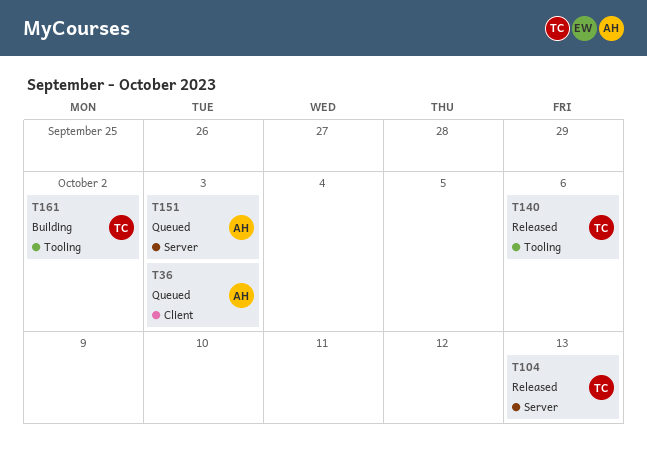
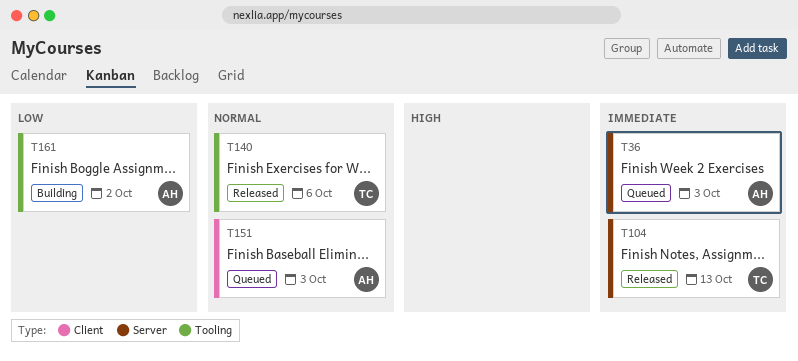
T36, label: Client -> Server
T151, label: Server -> Client
T161, owner: TC -> AH

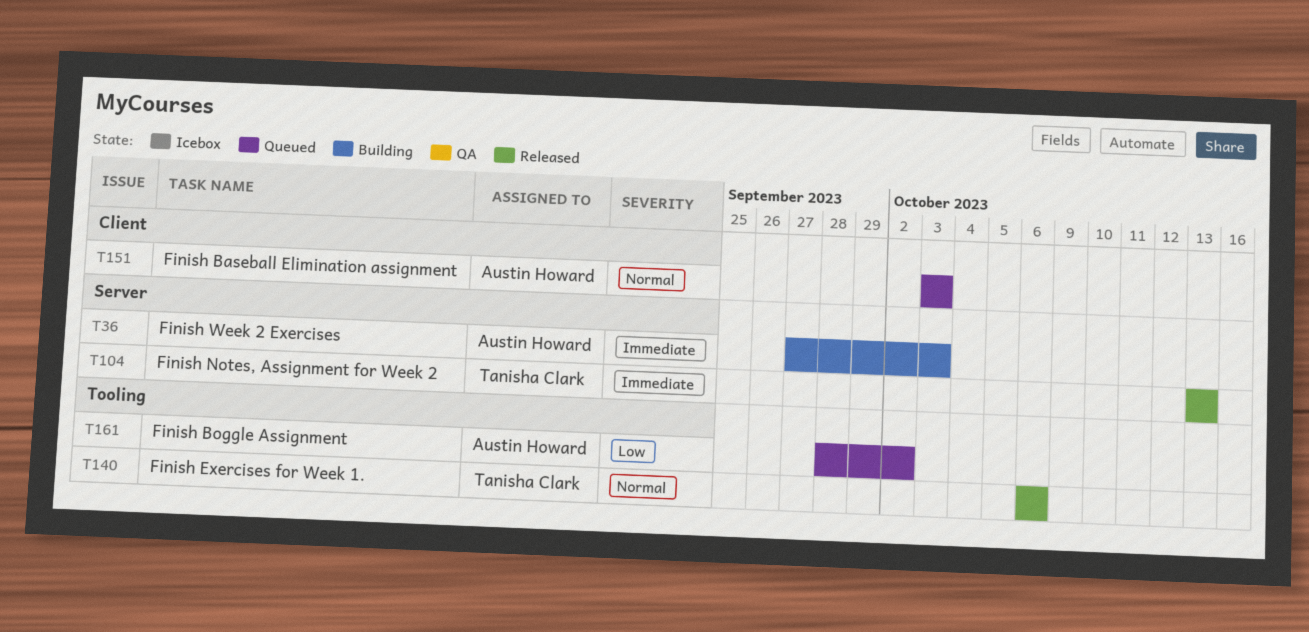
T36, status: Queued -> Building
T161, status: Building -> Queued

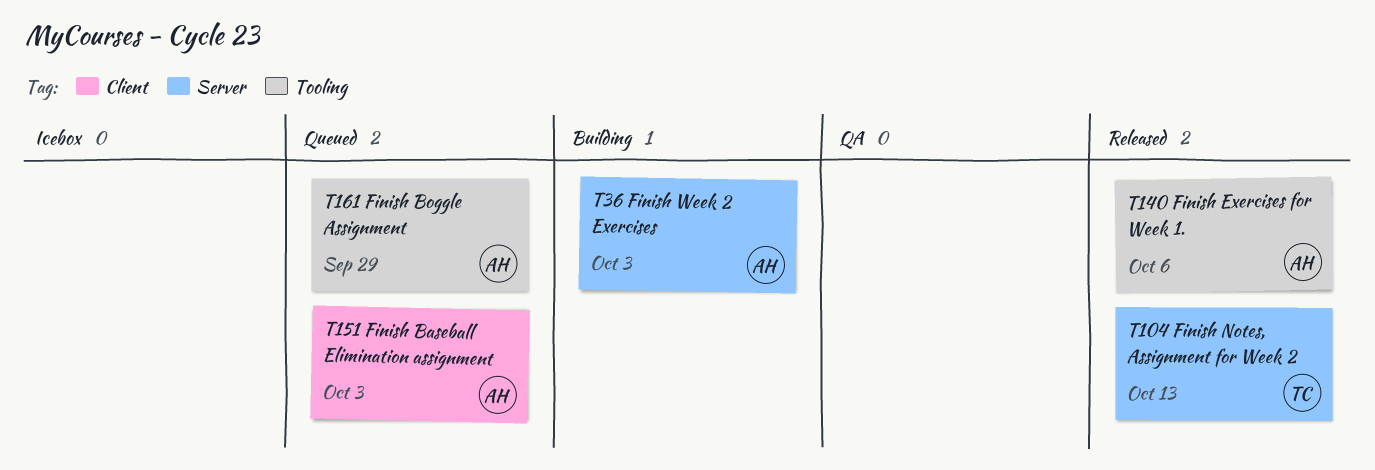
T140, owner: Tanisha Clark -> Austin Howard
T161, due: Oct 2 -> Sep 29

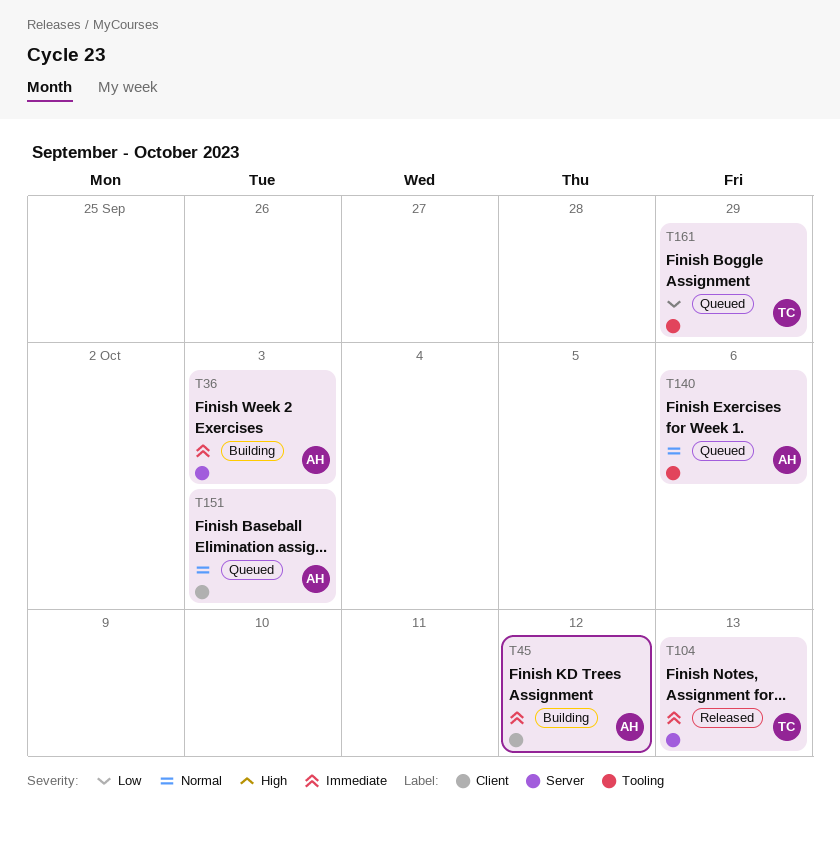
T45: none -> present
T140, status: Released -> Queued
T161, owner: AH -> TC

